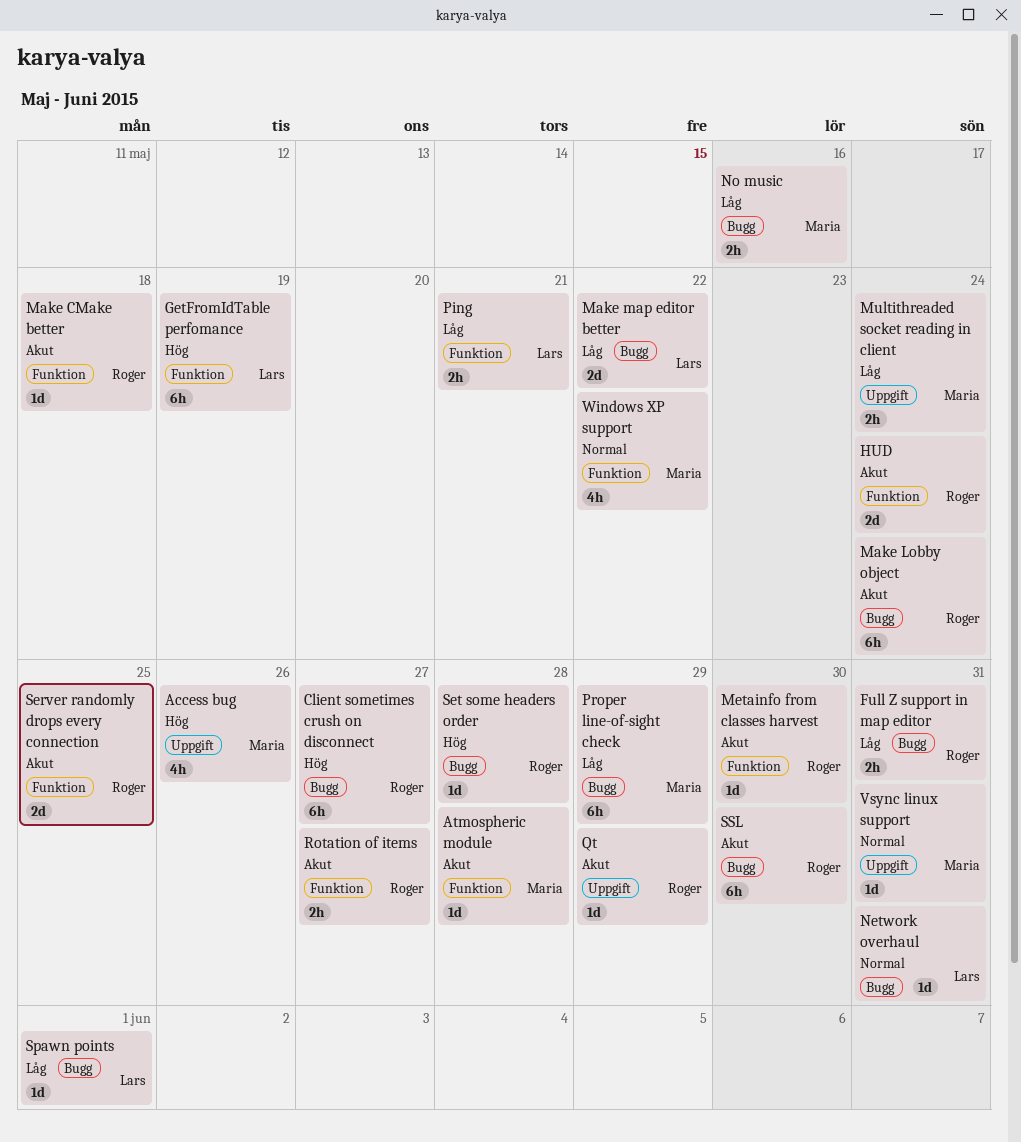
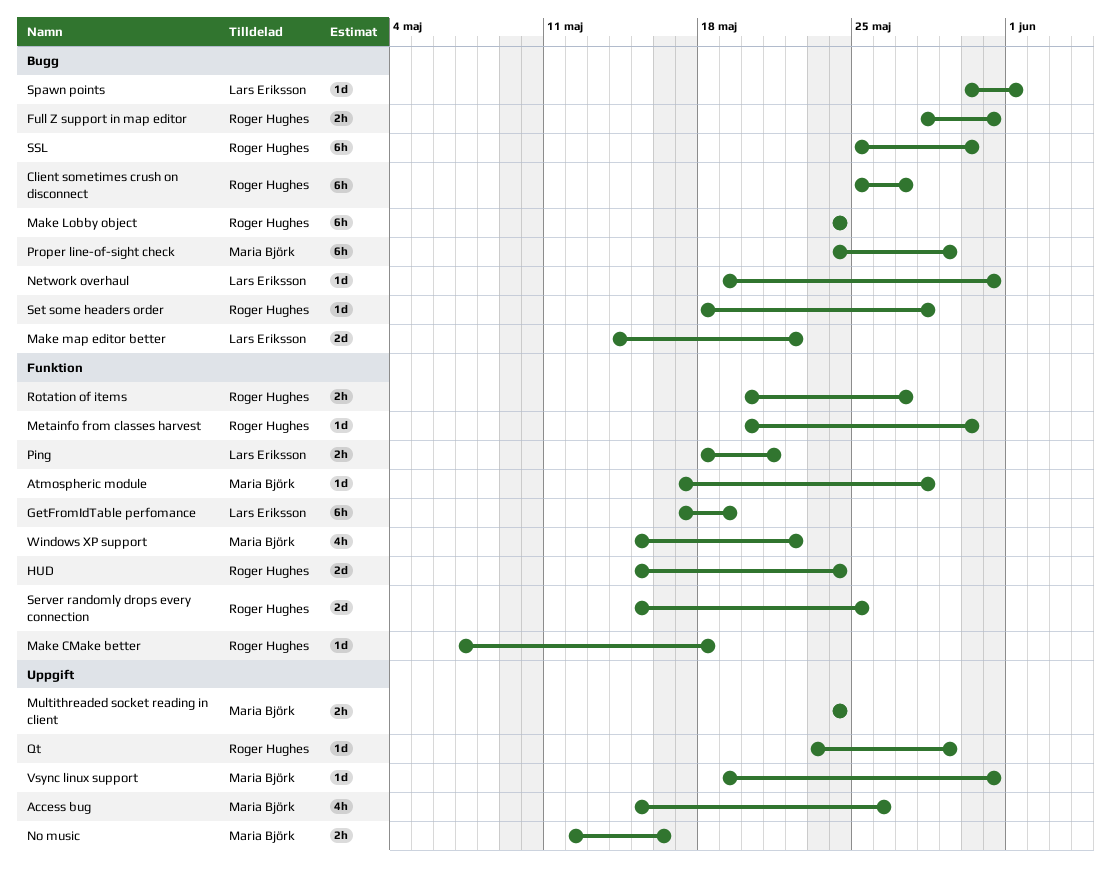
No music, label: Bugg -> Uppgift

